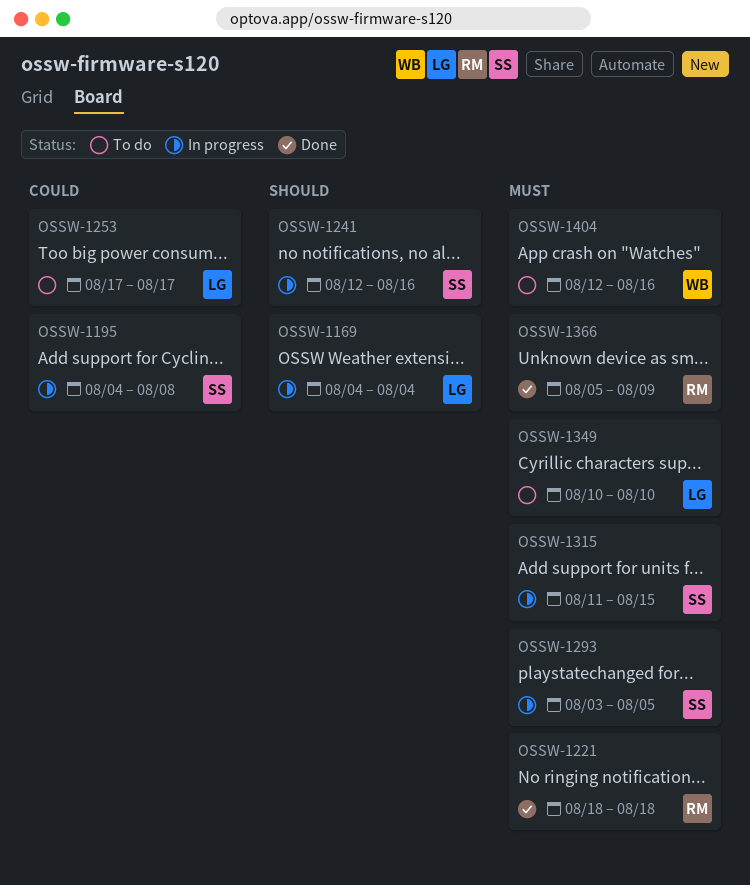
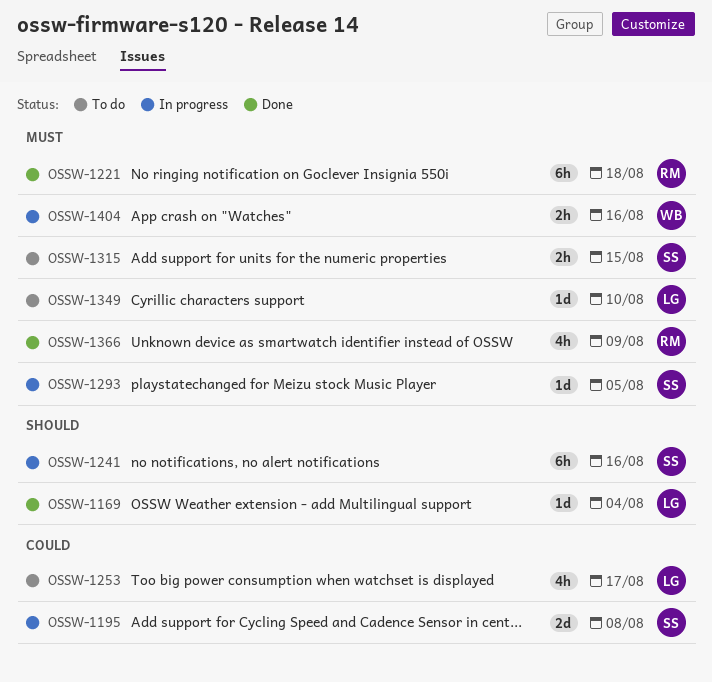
OSSW-1169, status: In progress -> Done
OSSW-1315, status: In progress -> To do
OSSW-1404, status: To do -> In progress

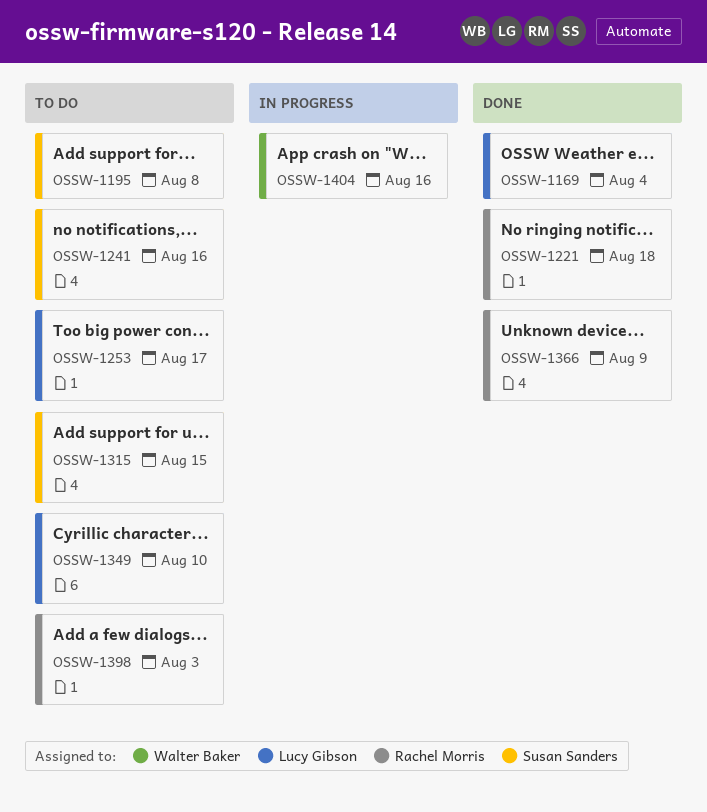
OSSW-1195, status: In progress -> To do
OSSW-1241, status: In progress -> To do
OSSW-1293: present -> none
OSSW-1398: none -> present

